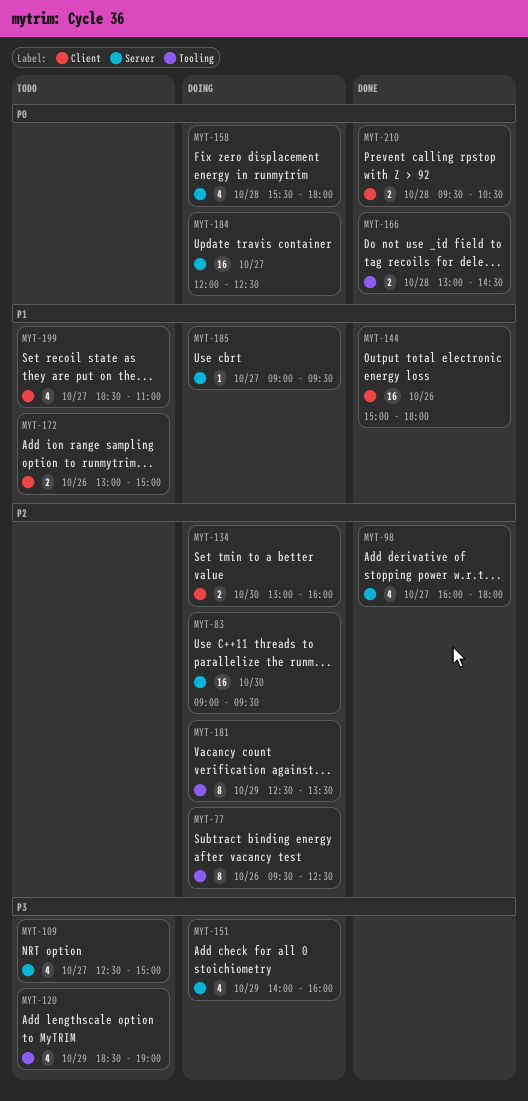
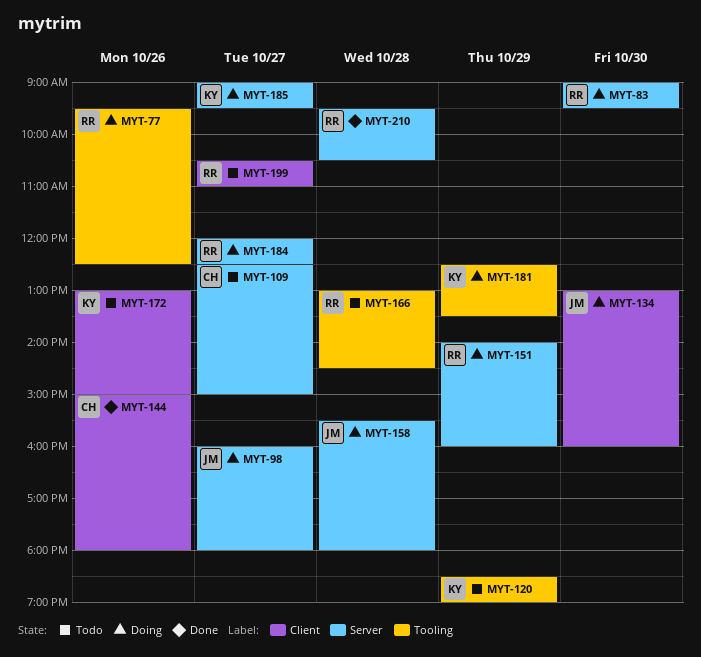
MYT-98, status: Done -> Doing
MYT-166, status: Done -> Todo
MYT-210, label: Client -> Server

